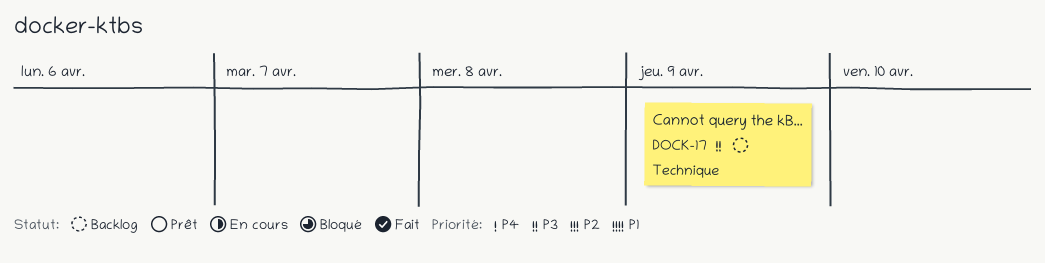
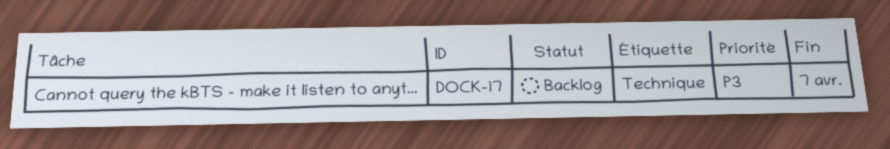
DOCK-17, due: Apr 9 -> Apr 7

